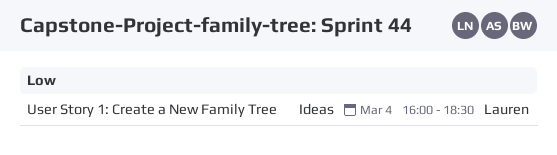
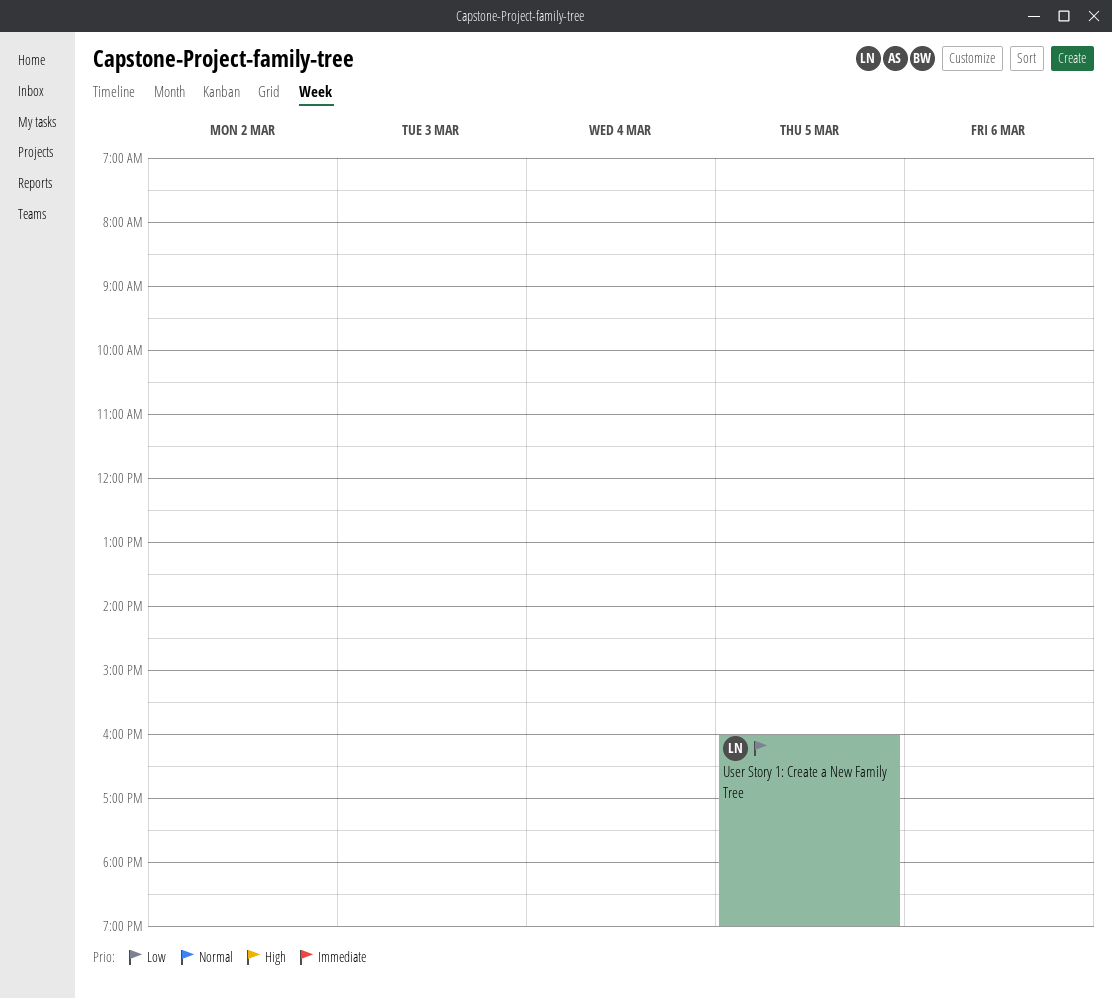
User Story 1: Create a New Family Tree, day: Mar 4 -> Mar 5
User Story 1: Create a New Family Tree, ends: 18:30 -> 19:00

